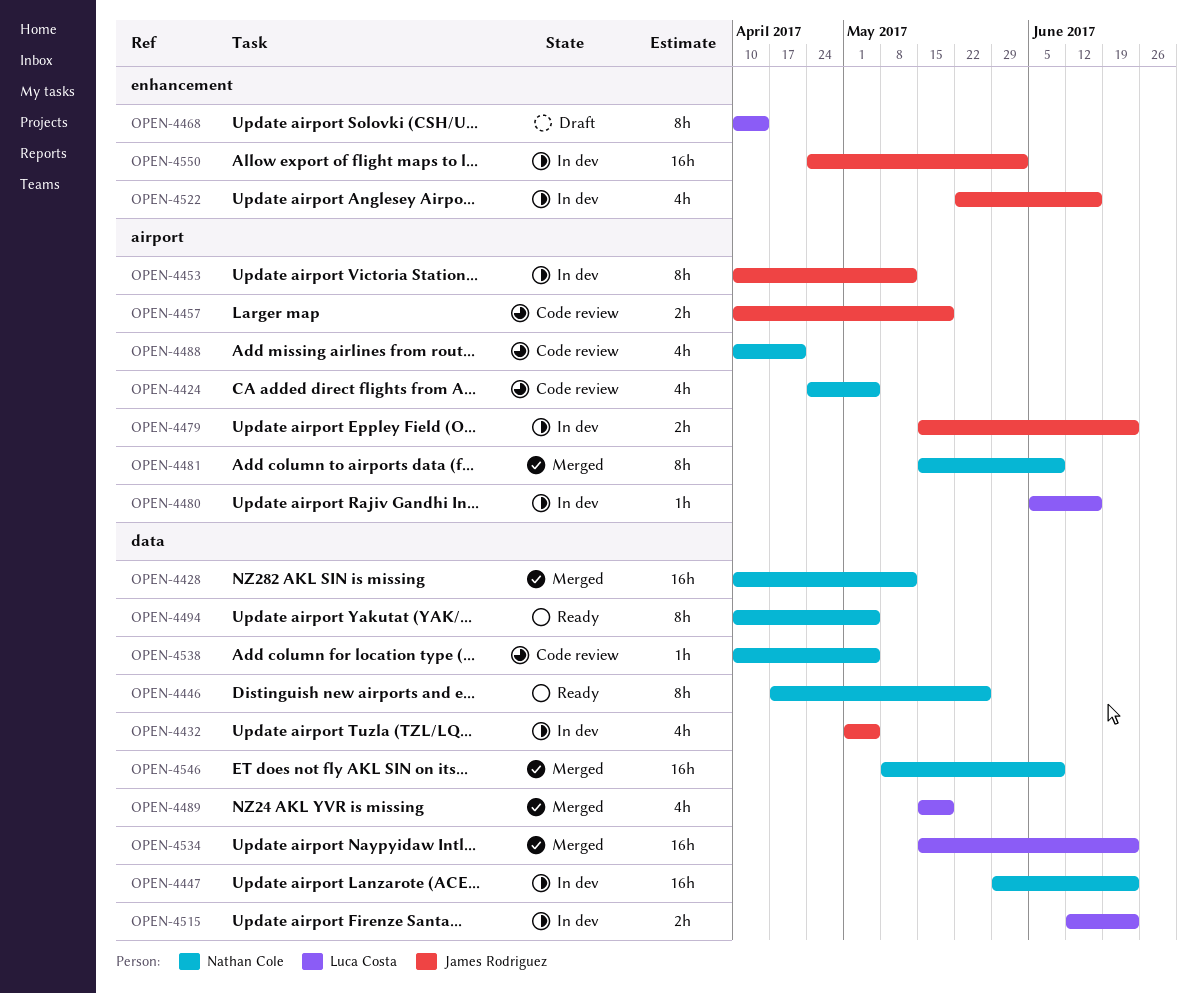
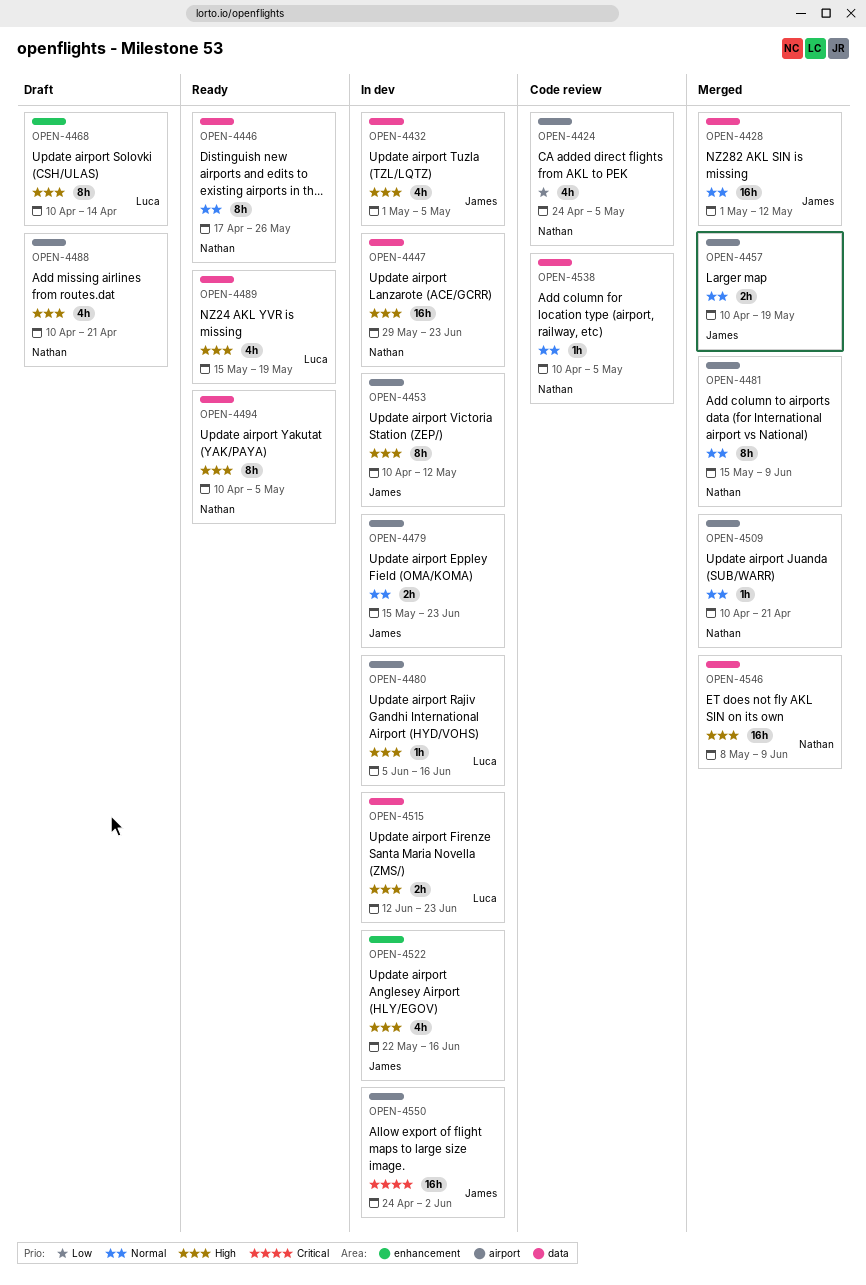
OPEN-4428, owner: Nathan Cole -> James Rodriguez
OPEN-4428, start: Apr 10 -> May 1
OPEN-4457, status: Code review -> Merged
OPEN-4488, status: Code review -> Draft
OPEN-4489, status: Merged -> Ready
OPEN-4509: none -> present
OPEN-4534: present -> none
OPEN-4550, label: enhancement -> airport

